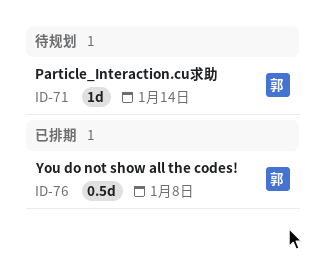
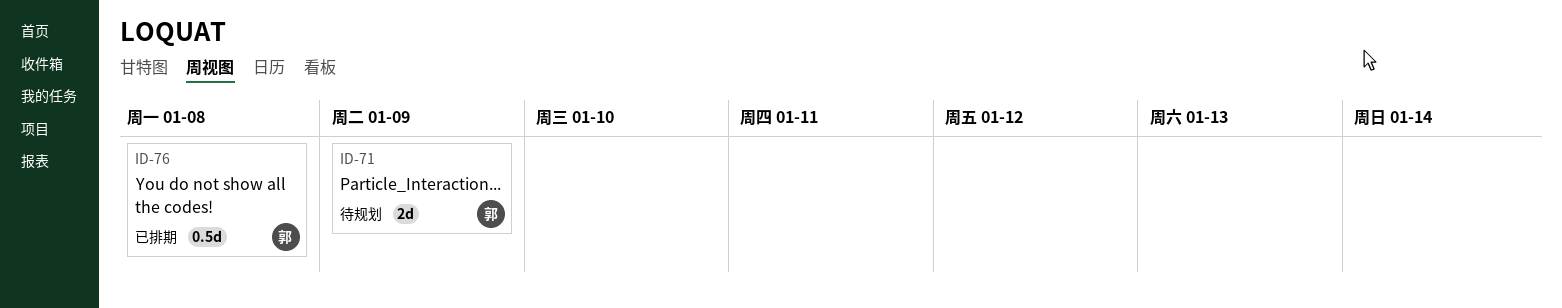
ID-71, estimate: 1d -> 2d
ID-71, due: Jan 14 -> Jan 9

